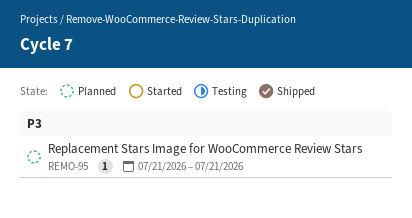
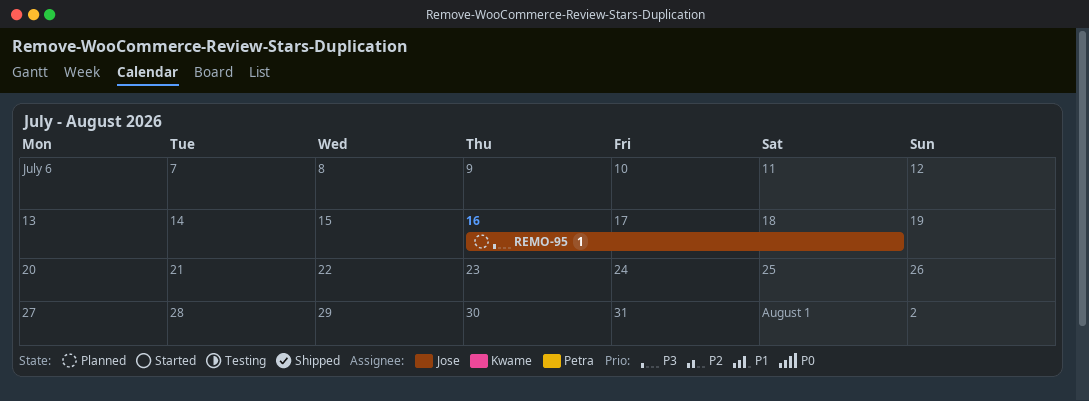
REMO-95, start: Jul 21 -> Jul 16
REMO-95, due: Jul 21 -> Jul 18

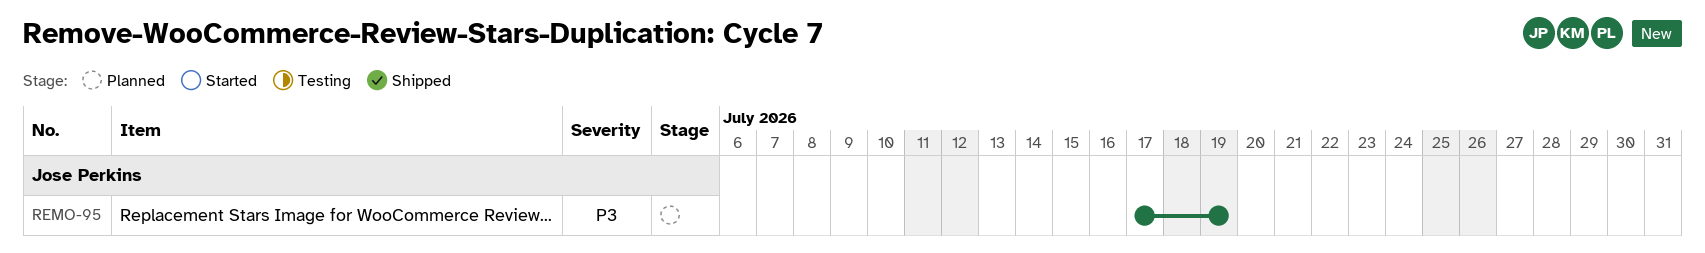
REMO-95, start: Jul 16 -> Jul 17
REMO-95, due: Jul 18 -> Jul 19

